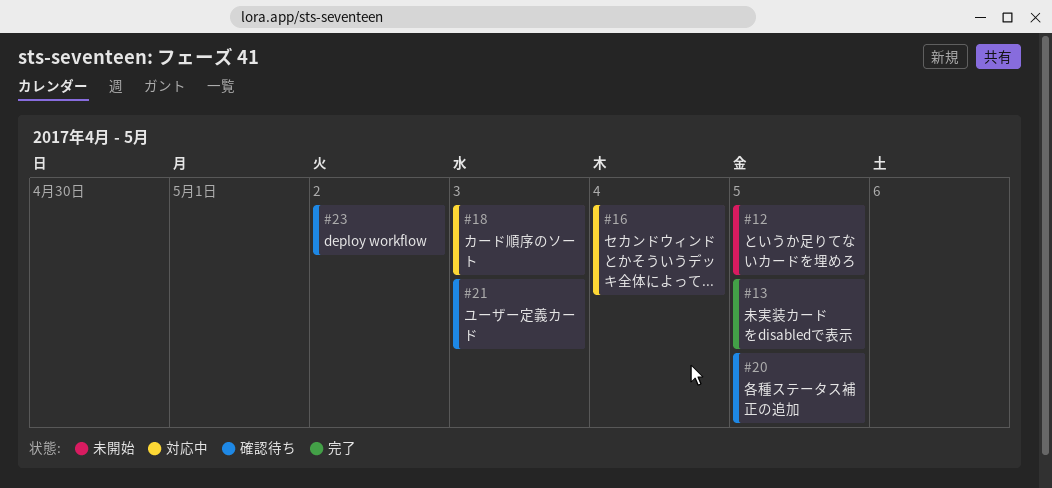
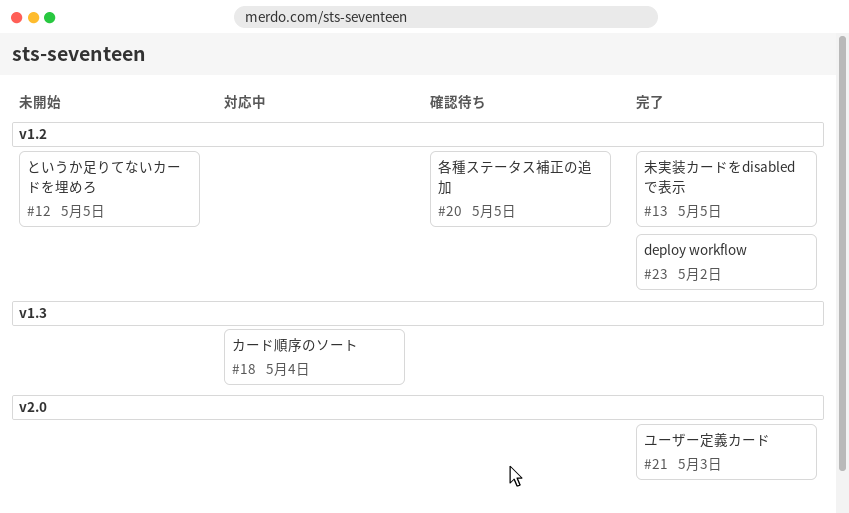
#16: present -> none
#18, due: May 3 -> May 4
#21, status: 確認待ち -> 完了
#23, status: 確認待ち -> 完了

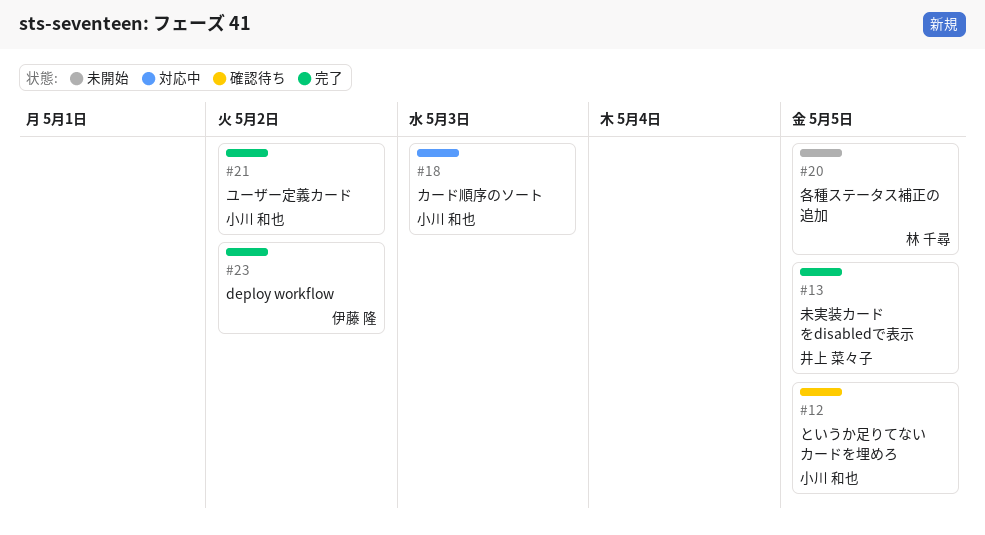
#12, status: 未開始 -> 確認待ち
#18, due: May 4 -> May 3
#20, status: 確認待ち -> 未開始
#21, due: May 3 -> May 2

